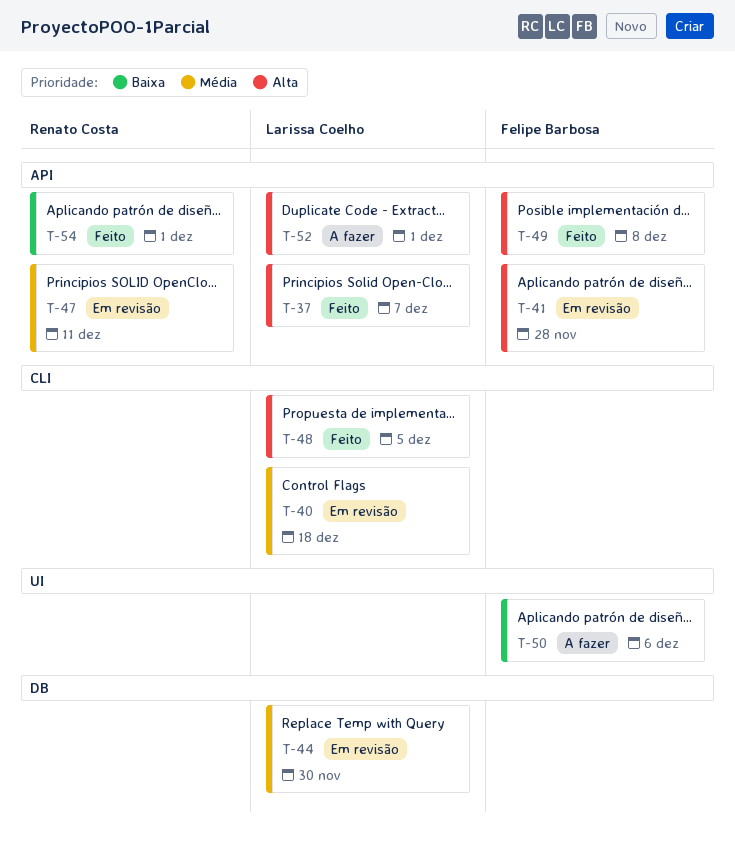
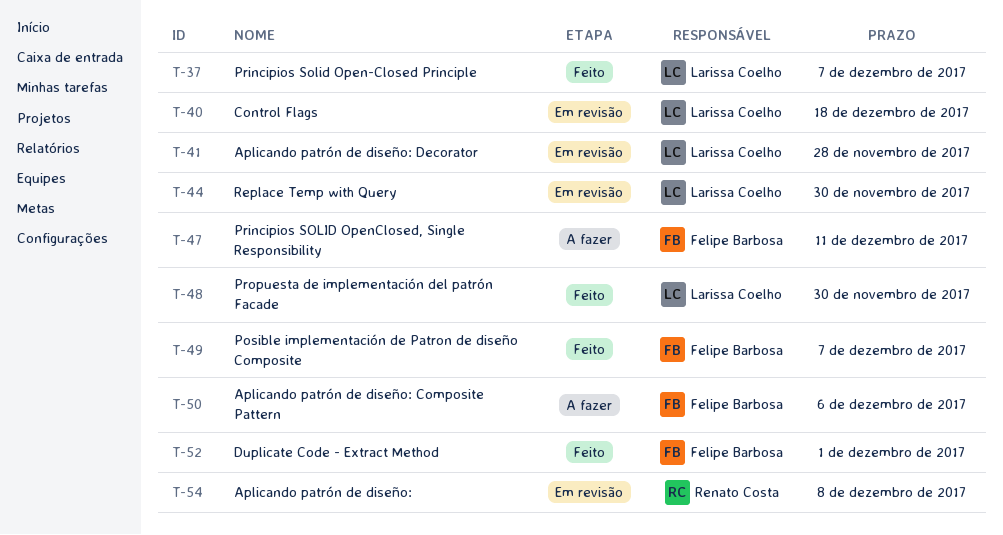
T-41, owner: Felipe Barbosa -> Larissa Coelho
T-47, status: Em revisão -> A fazer
T-47, owner: Renato Costa -> Felipe Barbosa
T-48, due: Dec 5 -> Nov 30
T-49, due: Dec 8 -> Dec 7
T-52, status: A fazer -> Feito
T-52, owner: Larissa Coelho -> Felipe Barbosa
T-54, status: Feito -> Em revisão
T-54, due: Dec 1 -> Dec 8

